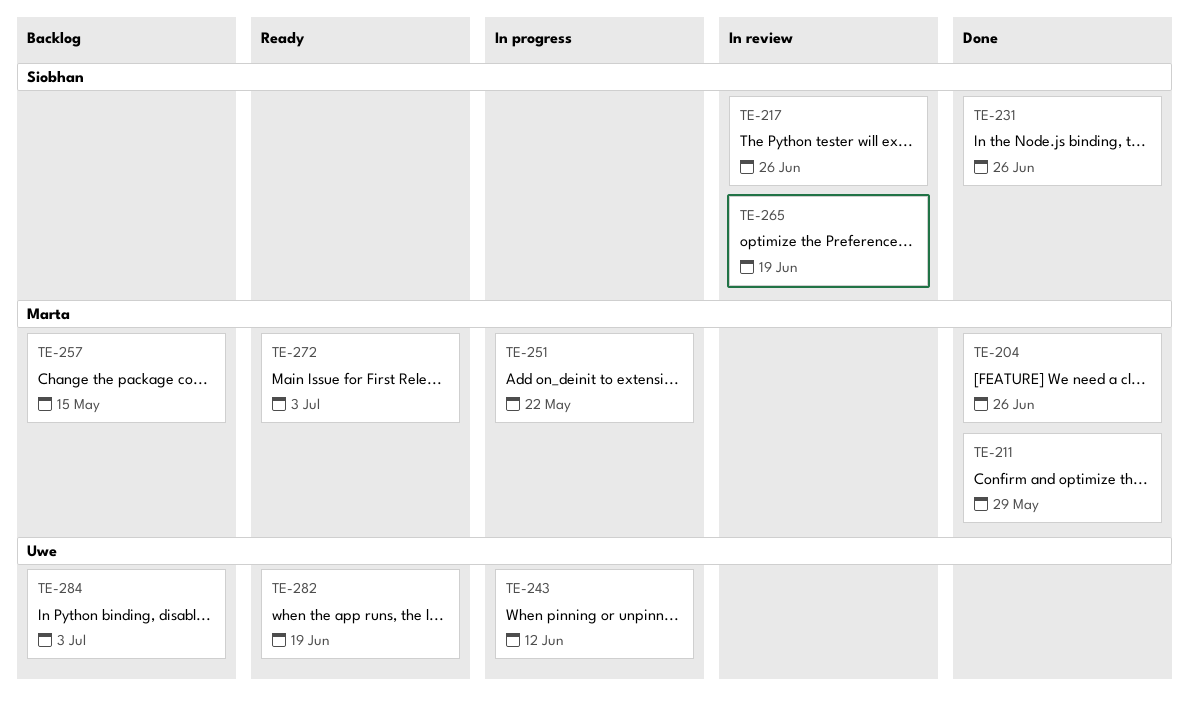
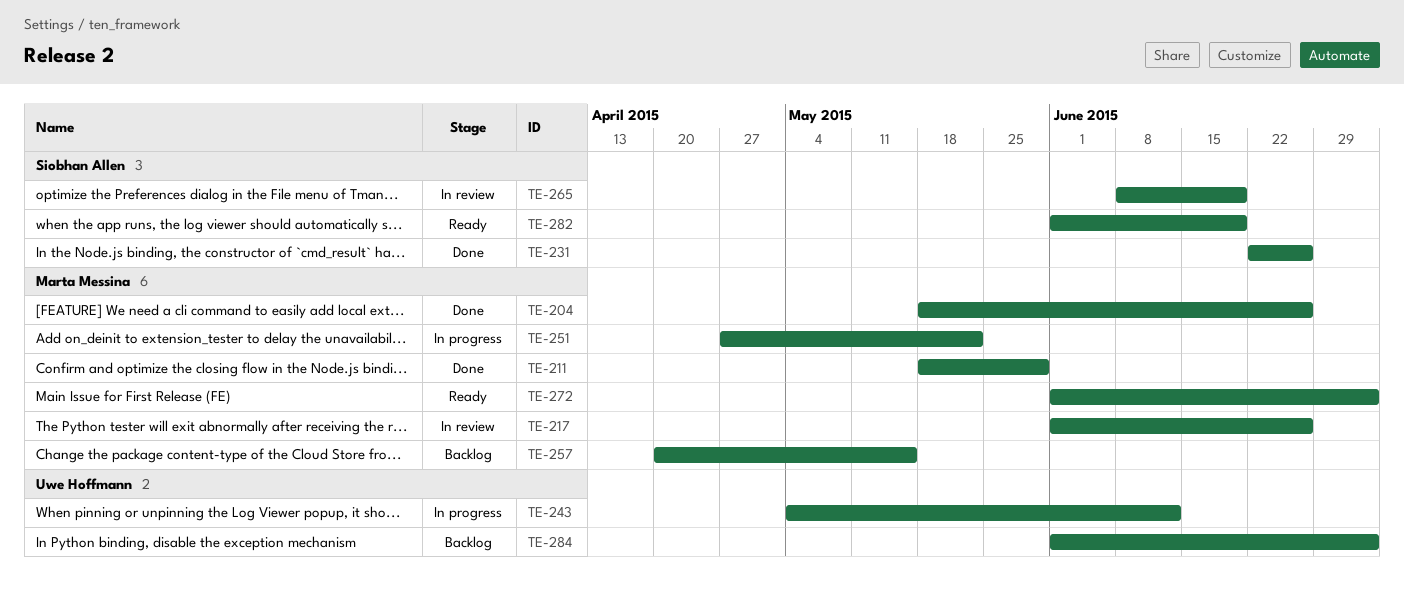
TE-217, owner: Siobhan Allen -> Marta Messina
TE-282, owner: Uwe Hoffmann -> Siobhan Allen

